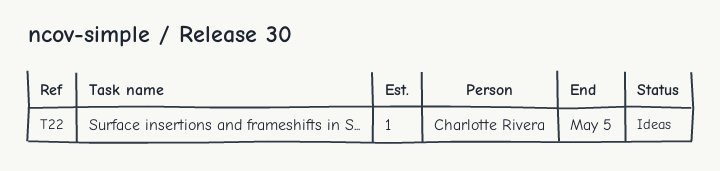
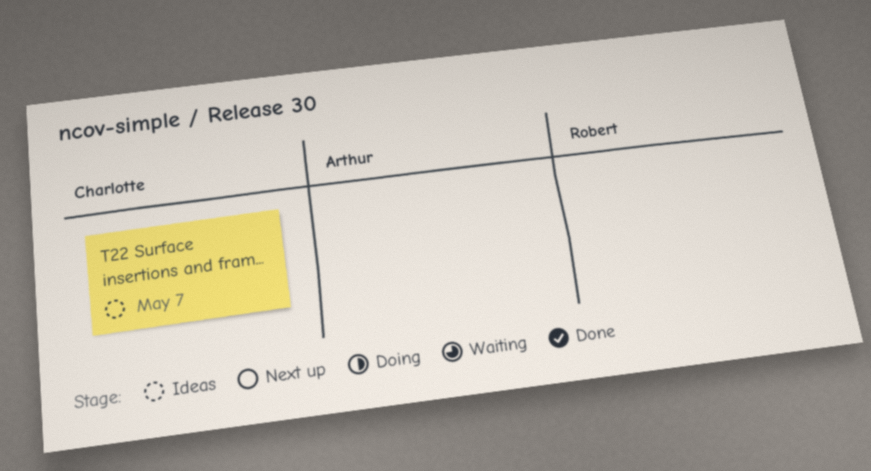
T22, due: May 5 -> May 7

